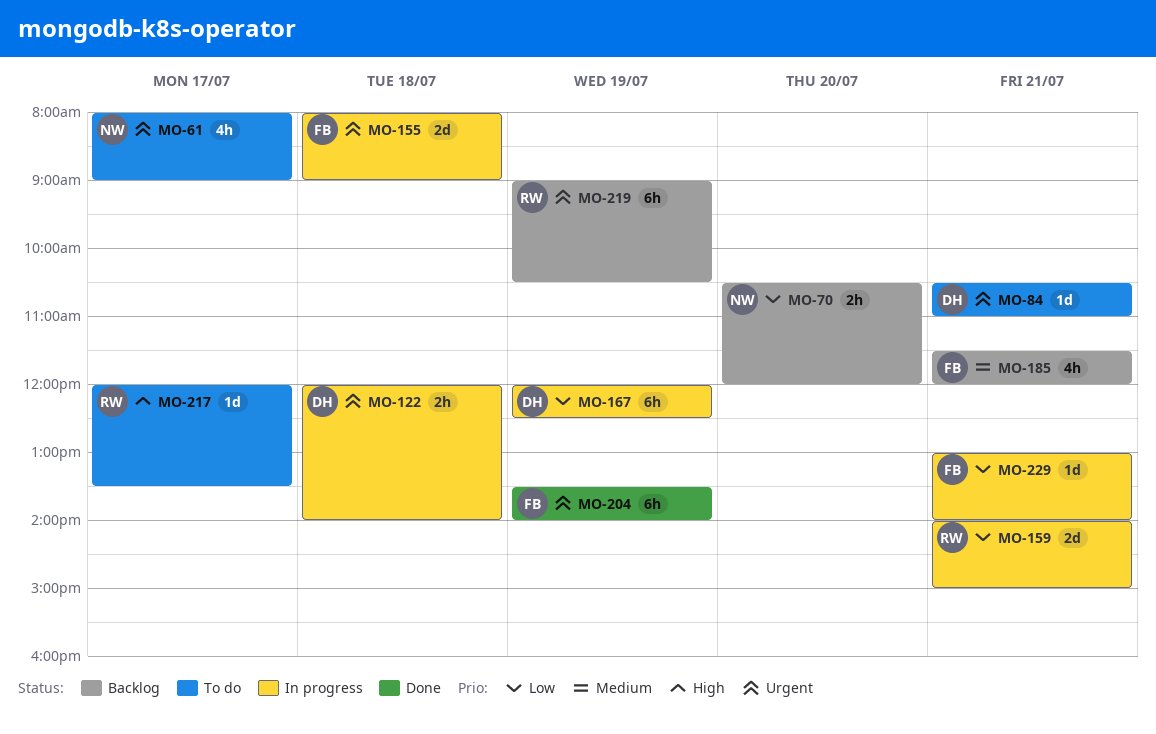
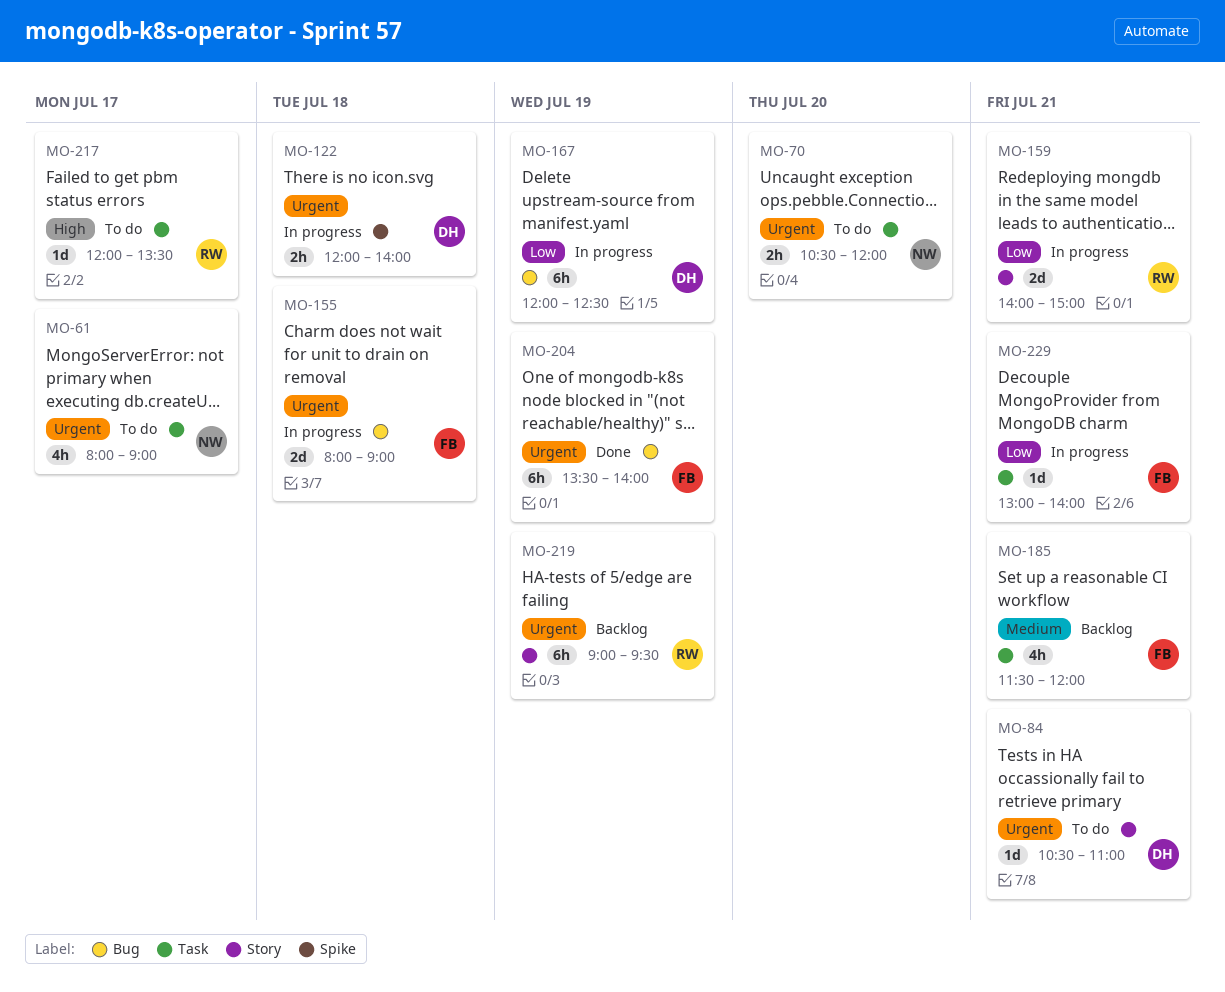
MO-70, status: Backlog -> To do
MO-70, priority: Low -> Urgent
MO-219, ends: 10:30 -> 09:30

